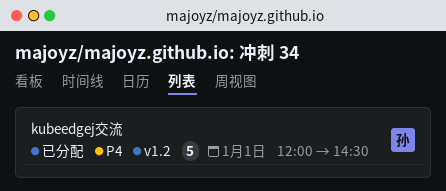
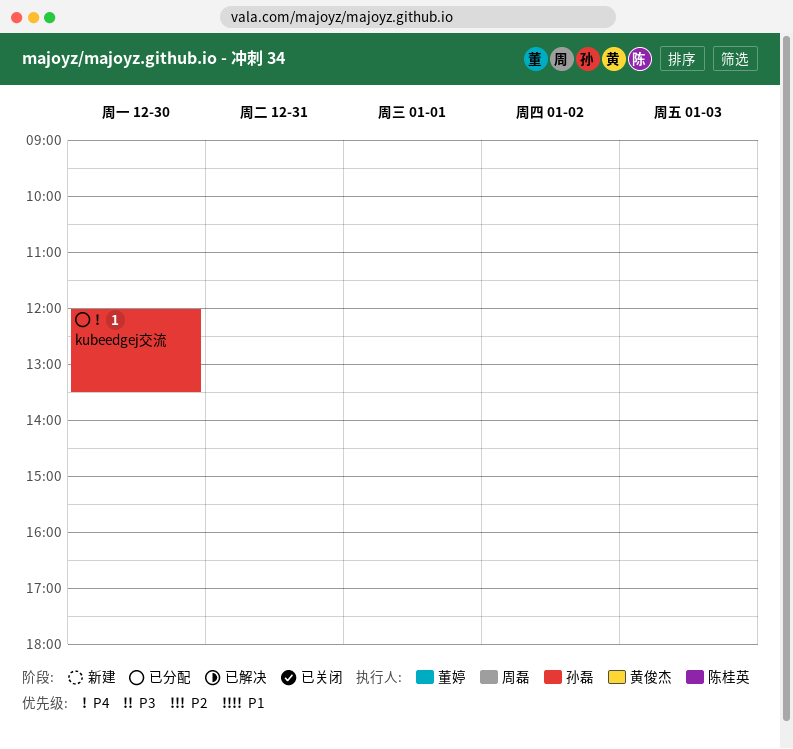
kubeedgej交流, estimate: 5 -> 1
kubeedgej交流, day: Jan 1 -> Dec 30
kubeedgej交流, ends: 14:30 -> 13:30

